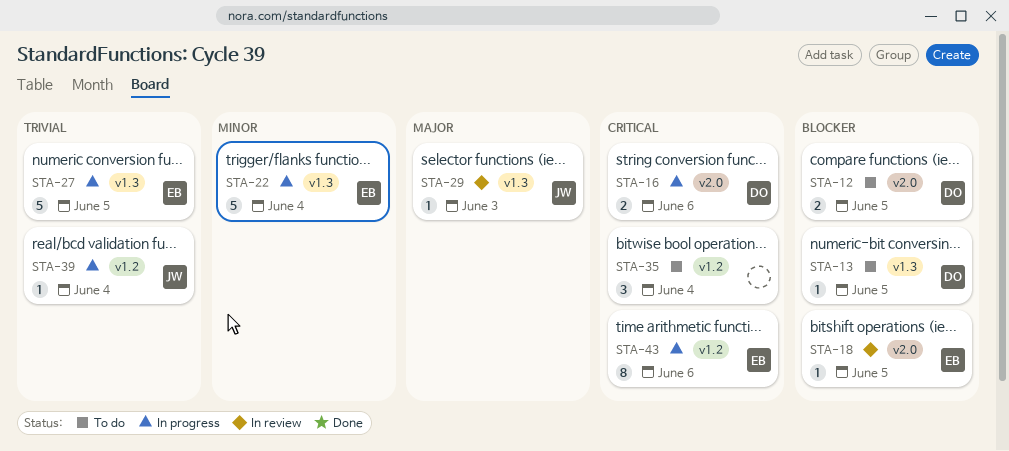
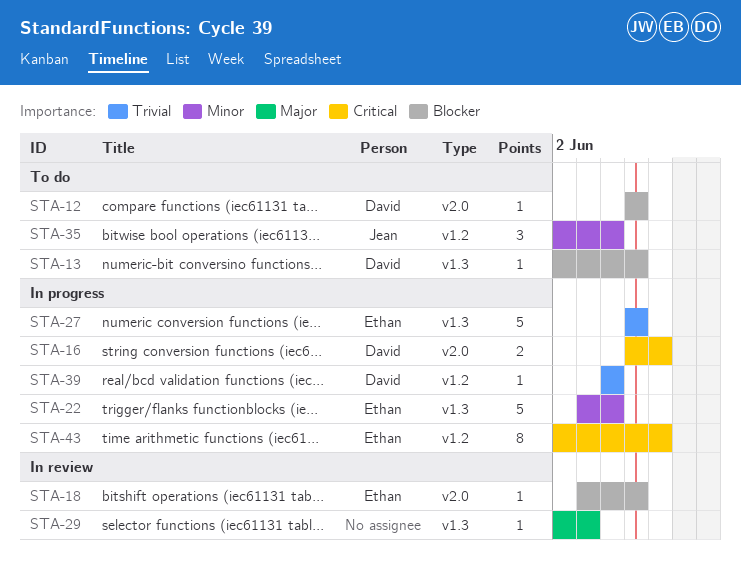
STA-12, estimate: 2 -> 1
STA-29, owner: Jean -> none
STA-35, owner: none -> Jean
STA-35, priority: Critical -> Minor
STA-39, owner: Jean -> David

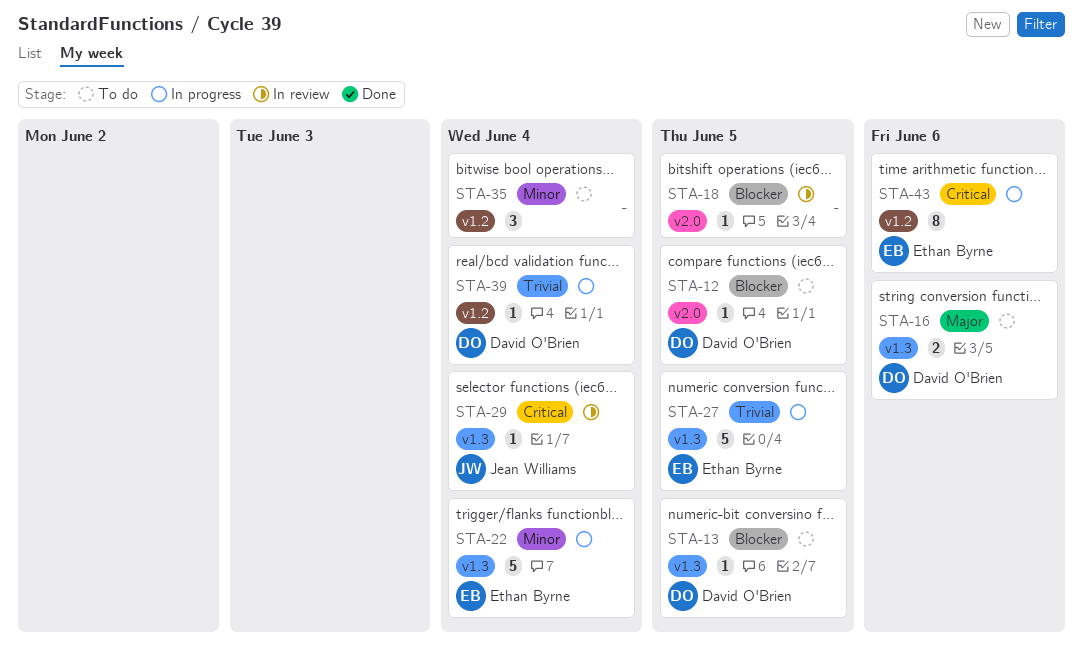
STA-16, status: In progress -> To do
STA-16, priority: Critical -> Major
STA-16, label: v2.0 -> v1.3
STA-18, owner: Ethan Byrne -> none
STA-29, owner: none -> Jean Williams
STA-29, priority: Major -> Critical
STA-29, due: Jun 3 -> Jun 4
STA-35, owner: Jean Williams -> none

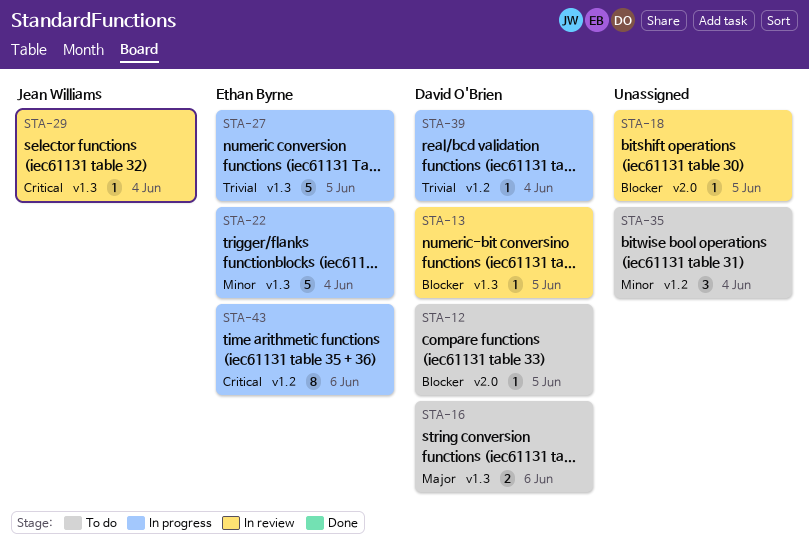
STA-13, status: To do -> In review

